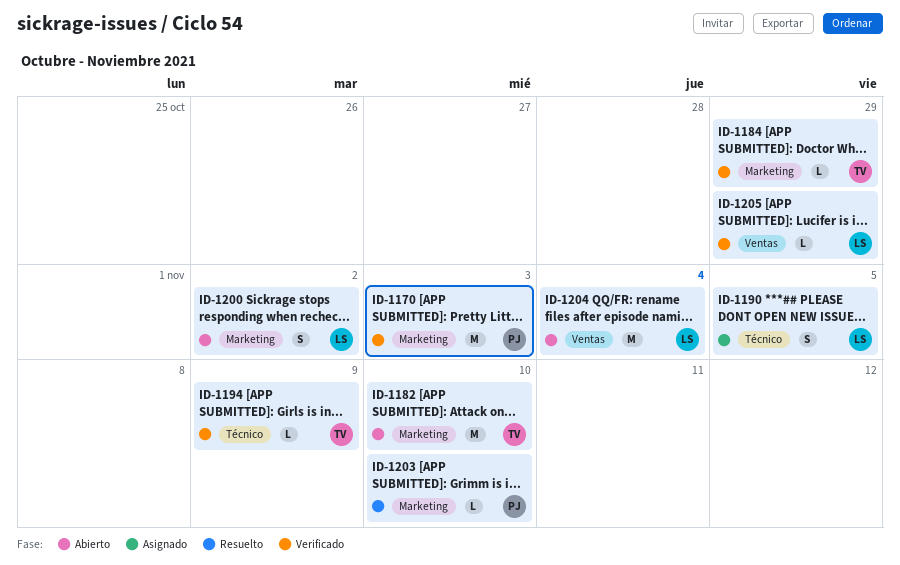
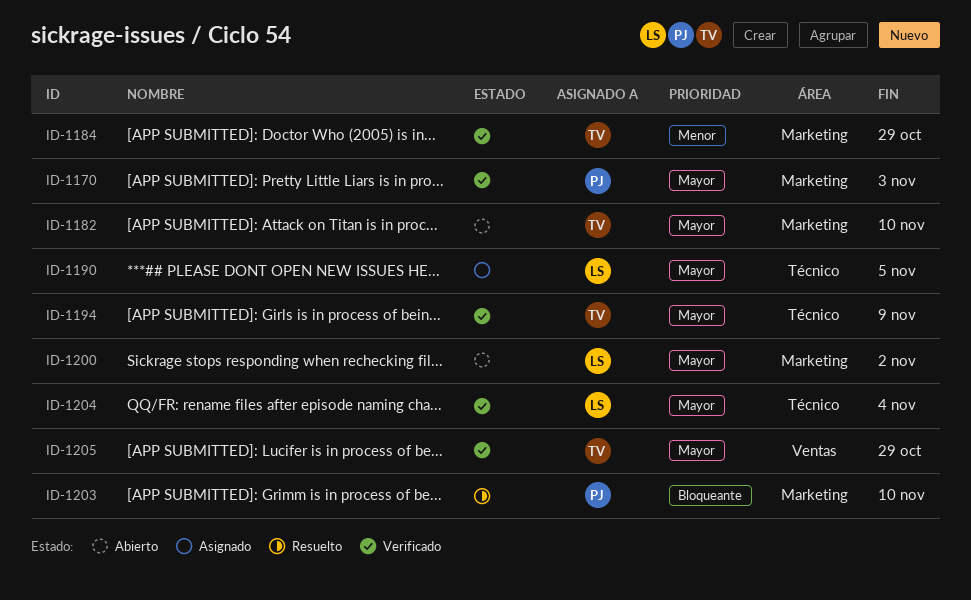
ID-1204, status: Abierto -> Verificado
ID-1204, label: Ventas -> Técnico
ID-1205, owner: LS -> TV

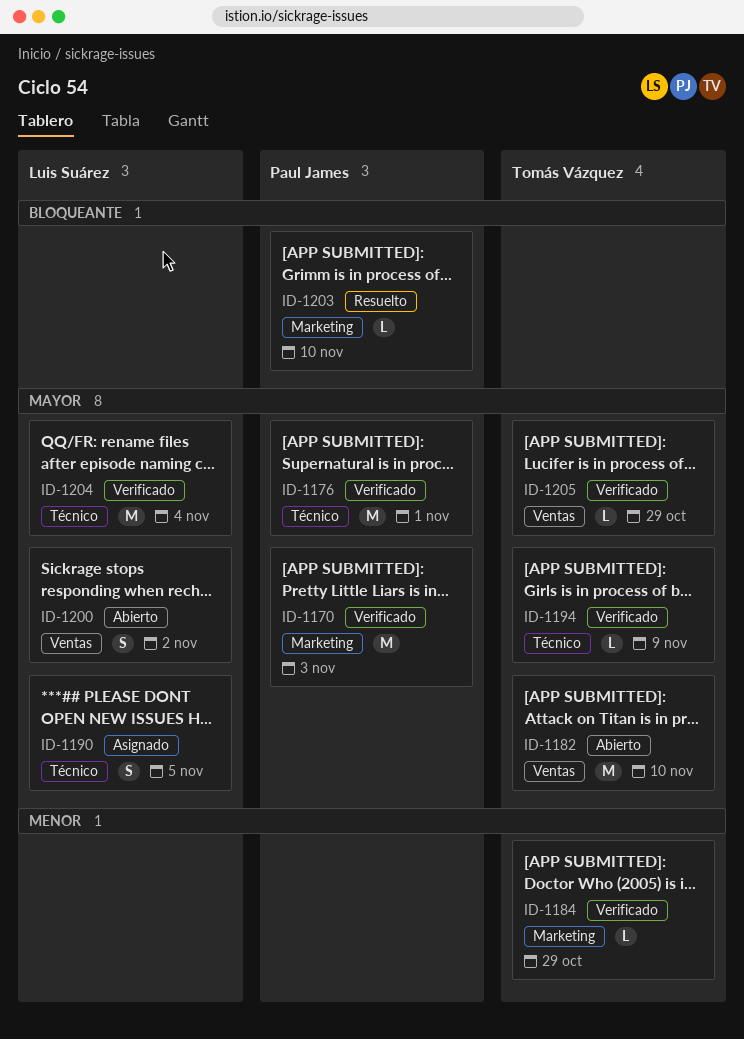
ID-1176: none -> present
ID-1182, label: Marketing -> Ventas
ID-1200, label: Marketing -> Ventas

